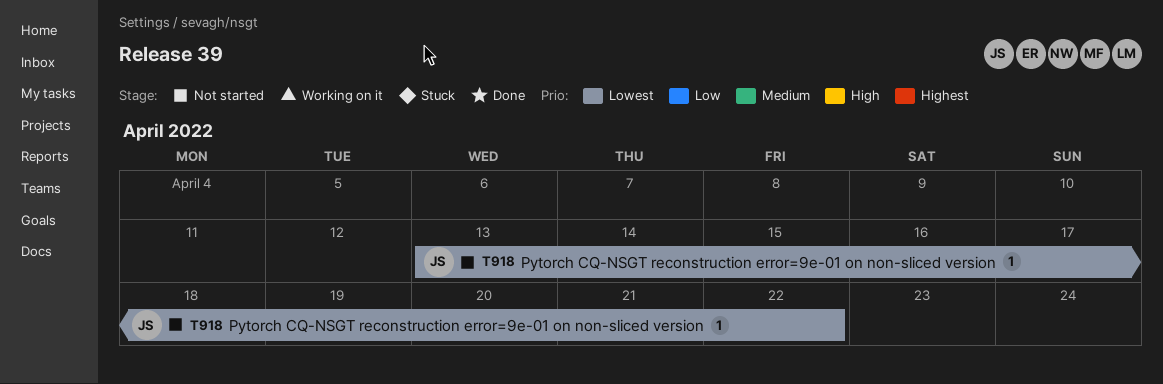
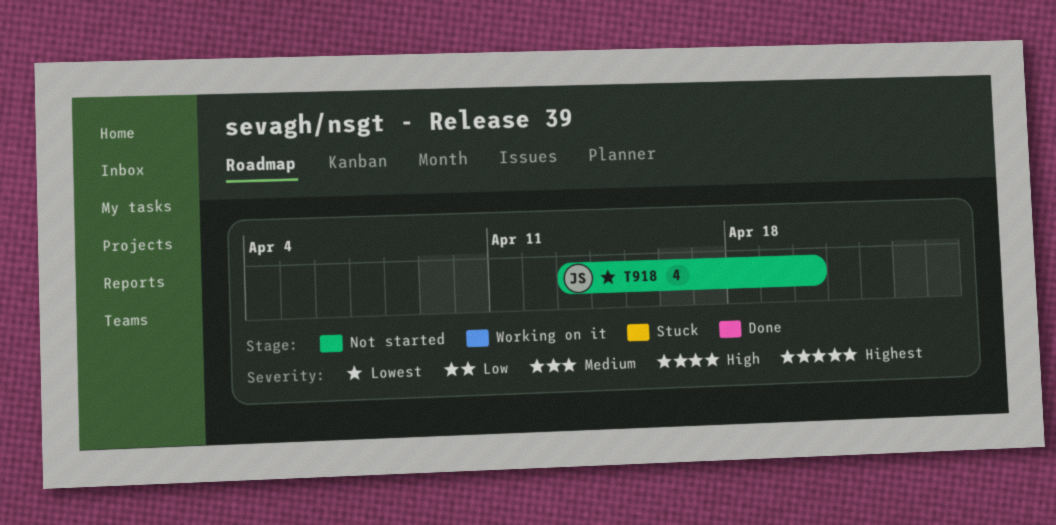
T918, estimate: 1 -> 4
T918, due: Apr 22 -> Apr 20

